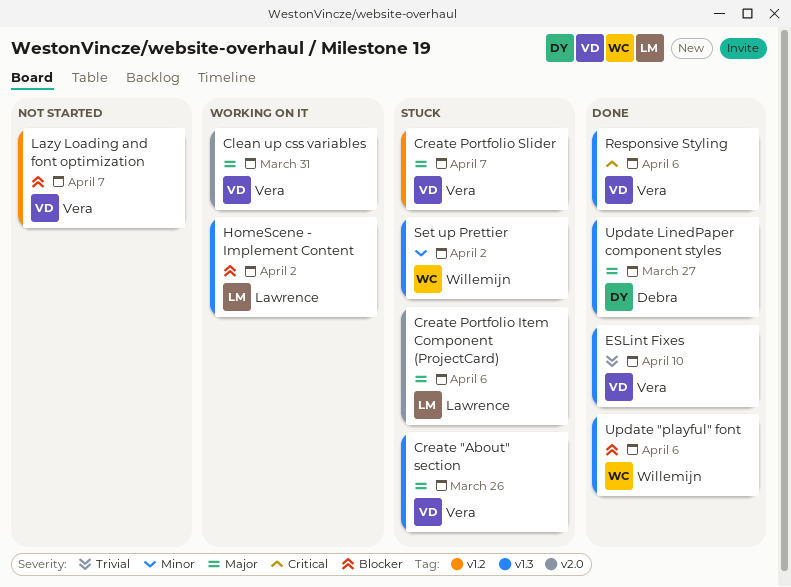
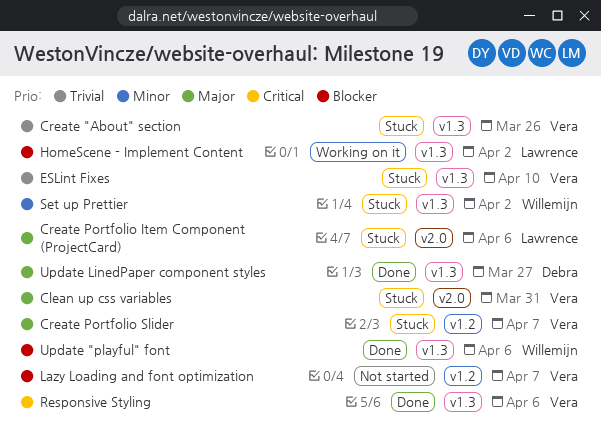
Clean up css variables, status: Working on it -> Stuck
Create "About" section, priority: Major -> Trivial
ESLint Fixes, status: Done -> Stuck

